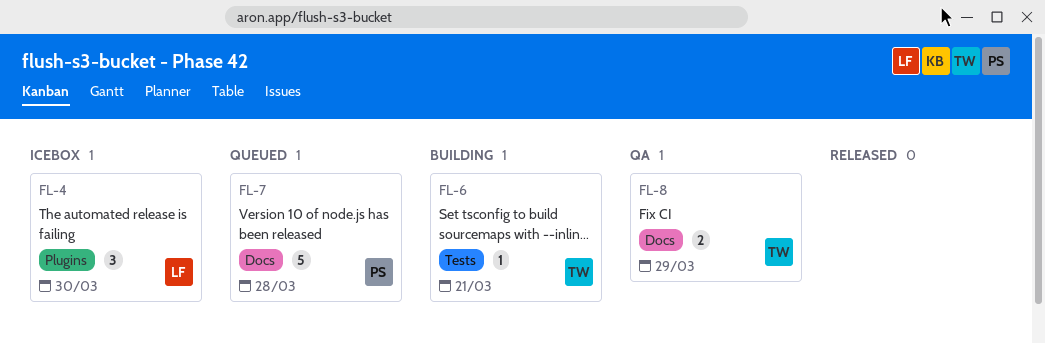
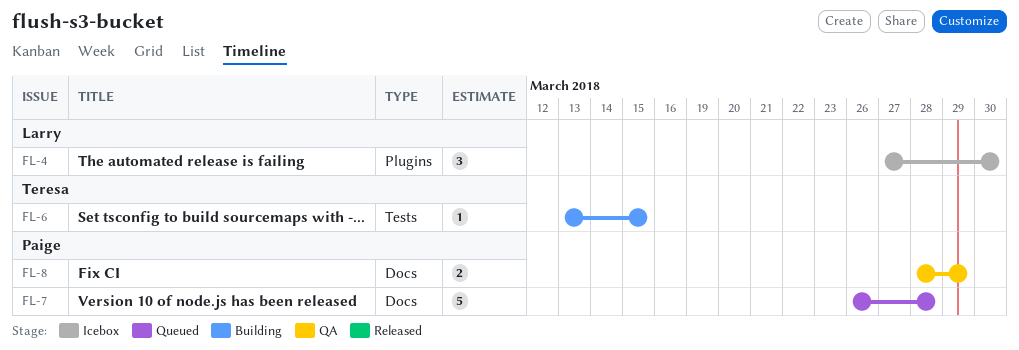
FL-6, due: Mar 21 -> Mar 15
FL-8, owner: Teresa -> Paige

